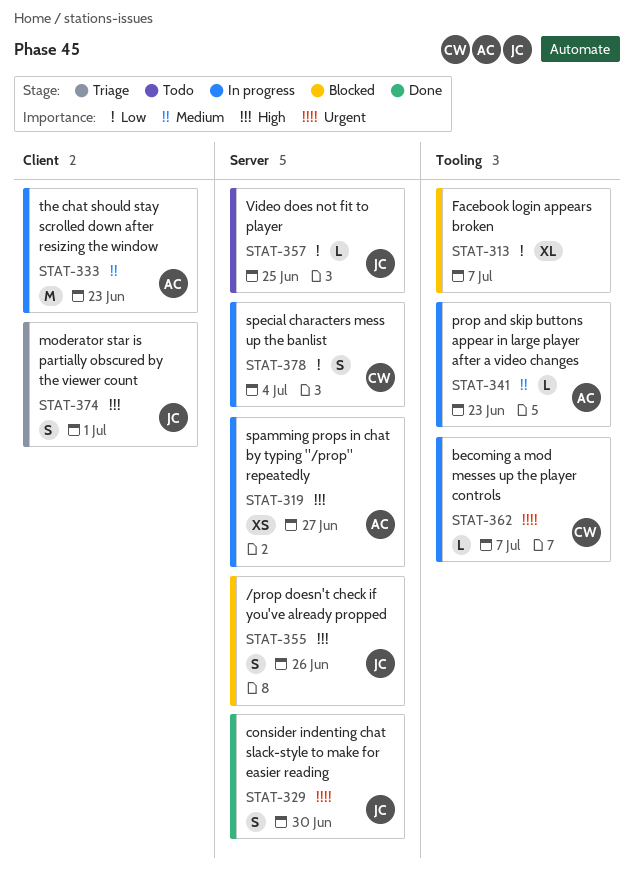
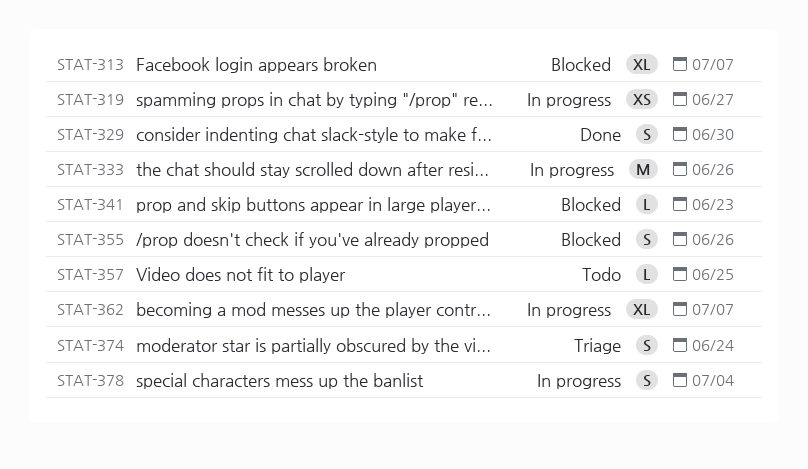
STAT-333, due: Jun 23 -> Jun 26
STAT-341, status: In progress -> Blocked
STAT-362, estimate: L -> XL
STAT-374, due: Jul 1 -> Jun 24

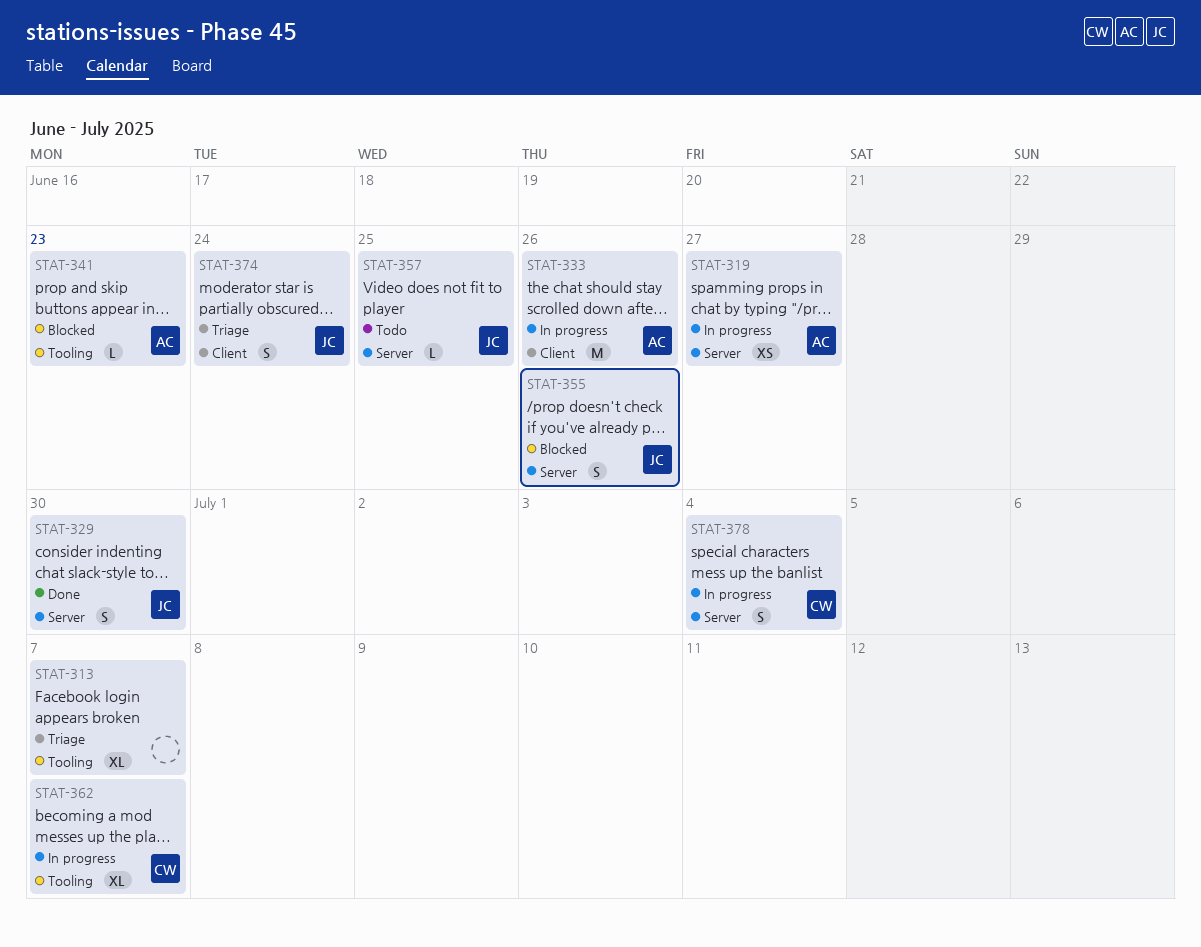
STAT-313, status: Blocked -> Triage

